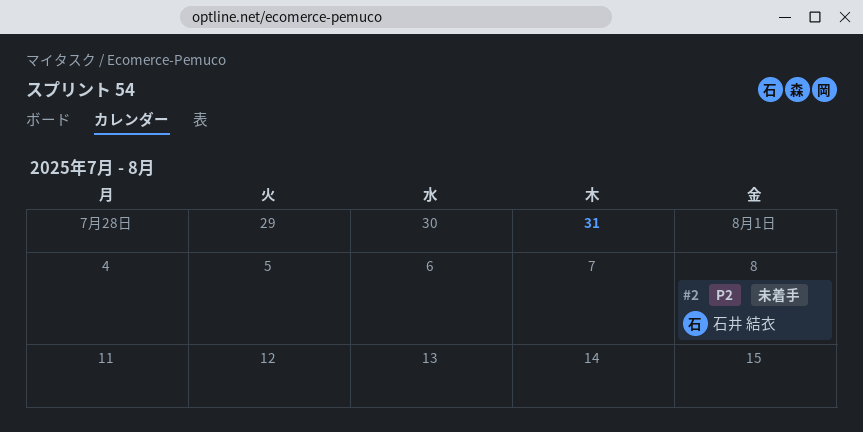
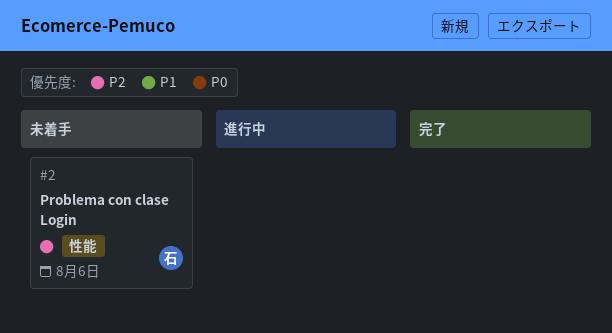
#2, due: Aug 8 -> Aug 6

